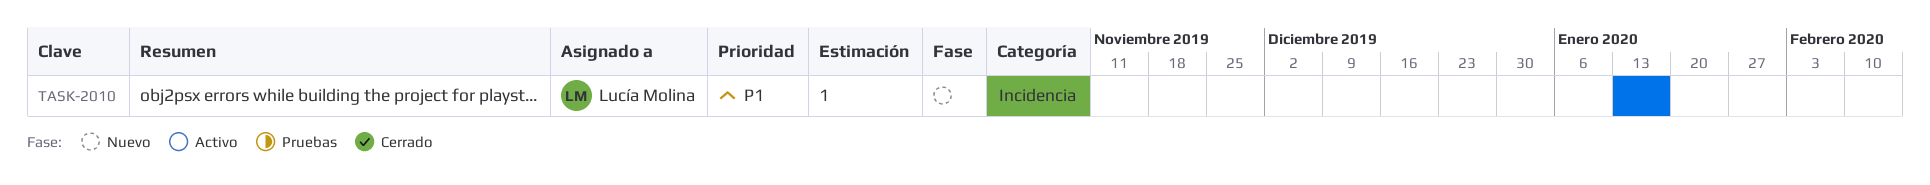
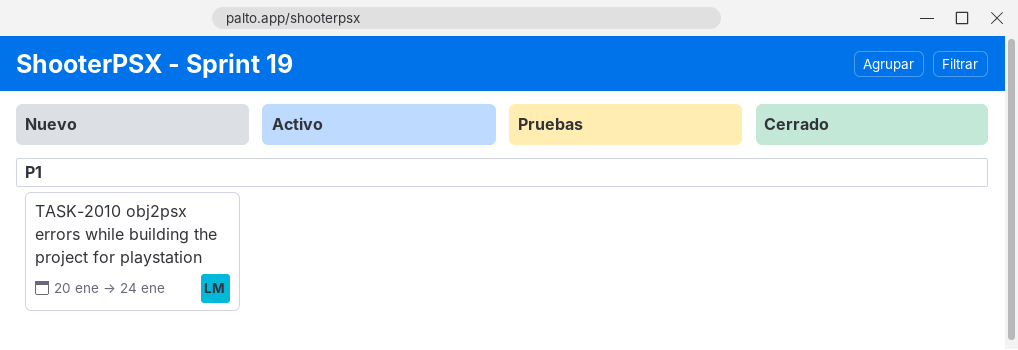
TASK-2010, start: Jan 13 -> Jan 20
TASK-2010, due: Jan 17 -> Jan 24

